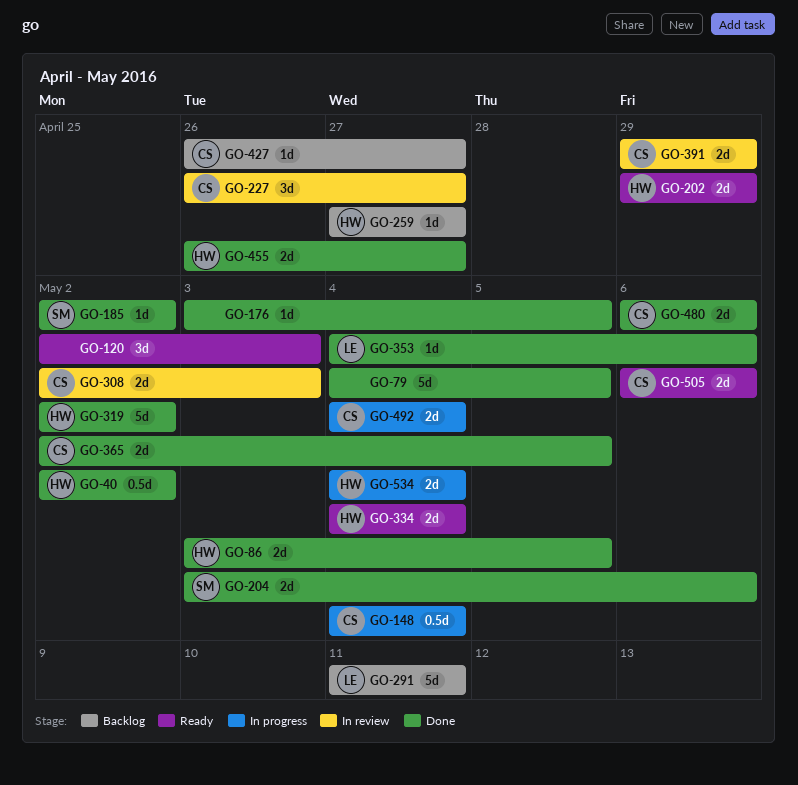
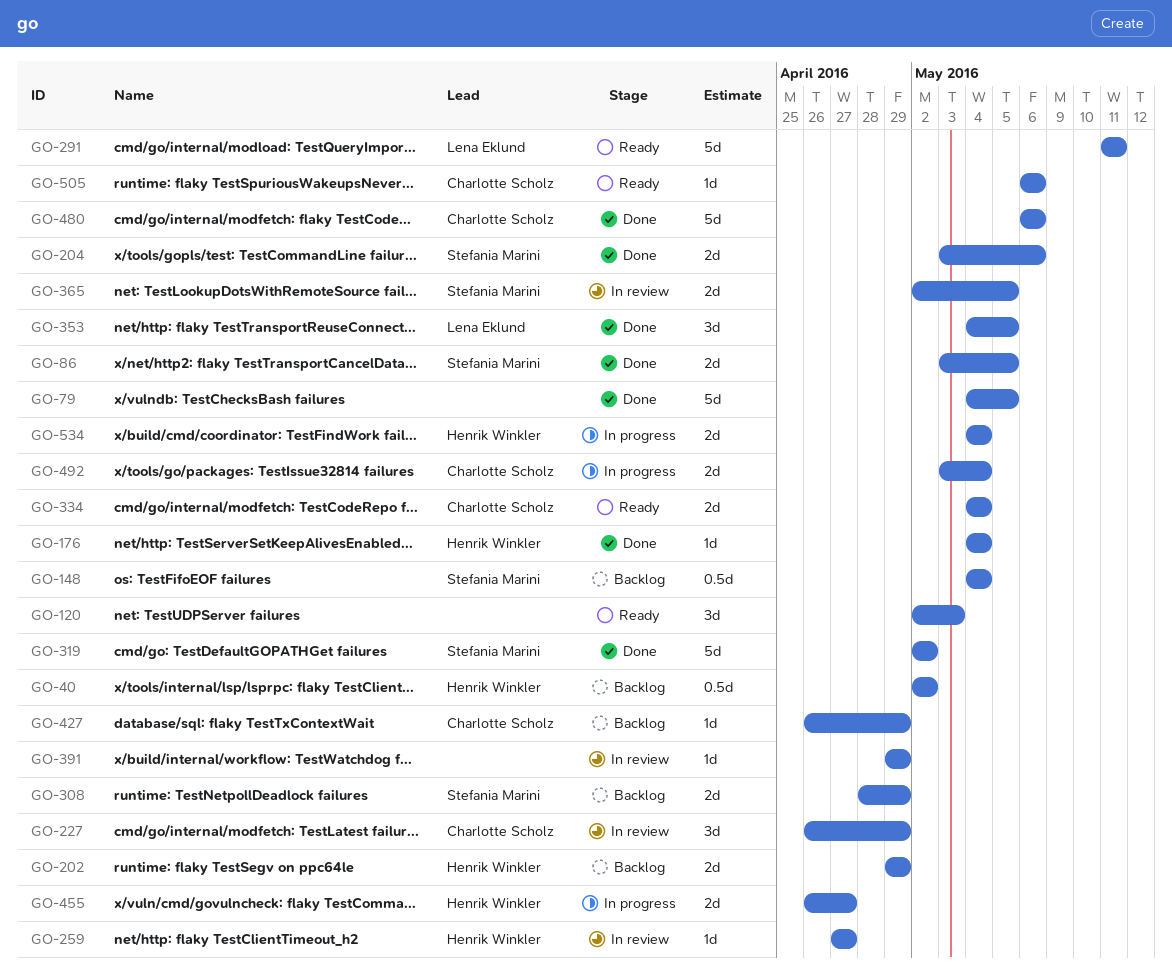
GO-40, status: Done -> Backlog
GO-86, owner: Henrik Winkler -> Stefania Marini
GO-148, status: In progress -> Backlog
GO-148, owner: Charlotte Scholz -> Stefania Marini
GO-176, owner: none -> Henrik Winkler
GO-176, start: May 3 -> May 4
GO-176, due: May 5 -> May 4
GO-185: present -> none
GO-202, status: Ready -> Backlog
GO-227, due: Apr 27 -> Apr 29
GO-259, status: Backlog -> In review
GO-291, status: Backlog -> Ready
GO-308, status: In review -> Backlog
GO-308, owner: Charlotte Scholz -> Stefania Marini
GO-308, start: May 2 -> Apr 28
GO-308, due: May 3 -> Apr 29
GO-319, owner: Henrik Winkler -> Stefania Marini
GO-334, owner: Henrik Winkler -> Charlotte Scholz
GO-353, estimate: 1d -> 3d
GO-353, due: May 6 -> May 5
GO-365, status: Done -> In review
GO-365, owner: Charlotte Scholz -> Stefania Marini
GO-391, owner: Charlotte Scholz -> none
GO-391, estimate: 2d -> 1d
GO-427, due: Apr 27 -> Apr 29
GO-455, status: Done -> In progress
GO-480, estimate: 2d -> 5d
GO-492, start: May 4 -> May 3
GO-505, estimate: 2d -> 1d

